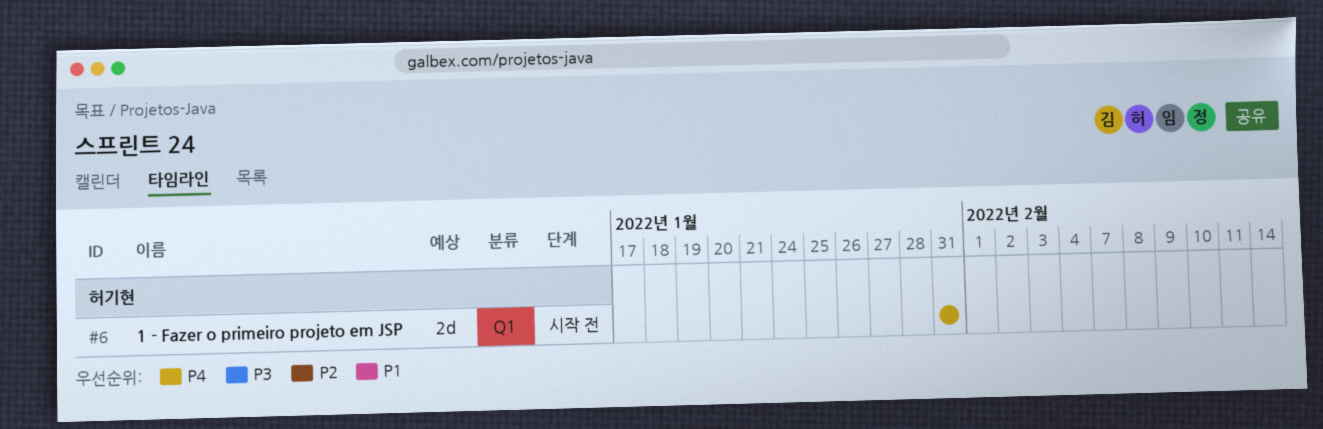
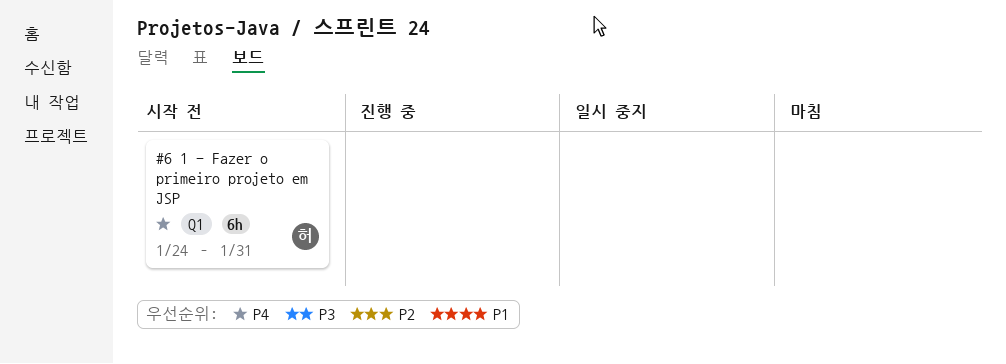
#6, estimate: 2d -> 6h
#6, start: Jan 31 -> Jan 24

